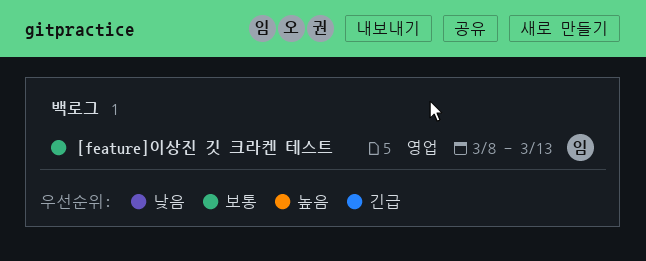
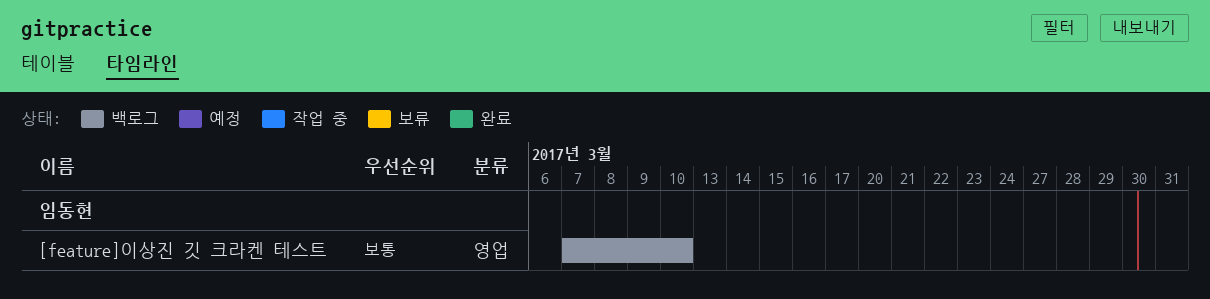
[feature]이상진 깃 크라켄 테스트, start: Mar 8 -> Mar 7
[feature]이상진 깃 크라켄 테스트, due: Mar 13 -> Mar 10

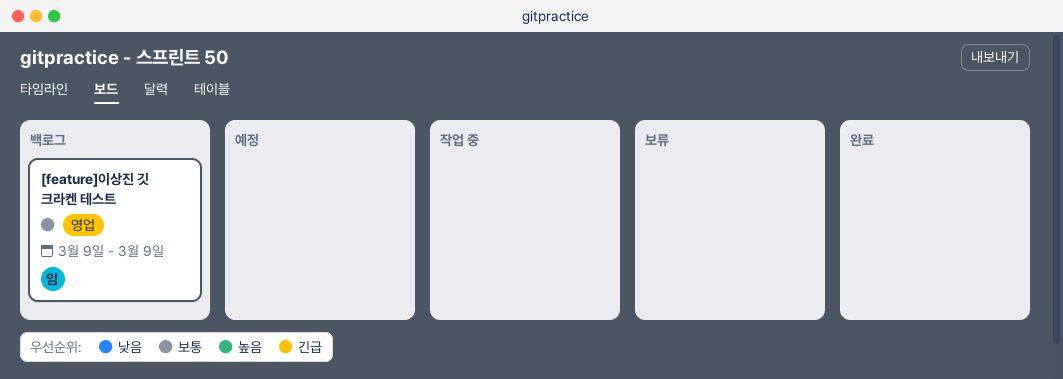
[feature]이상진 깃 크라켄 테스트, start: Mar 7 -> Mar 9
[feature]이상진 깃 크라켄 테스트, due: Mar 10 -> Mar 9

